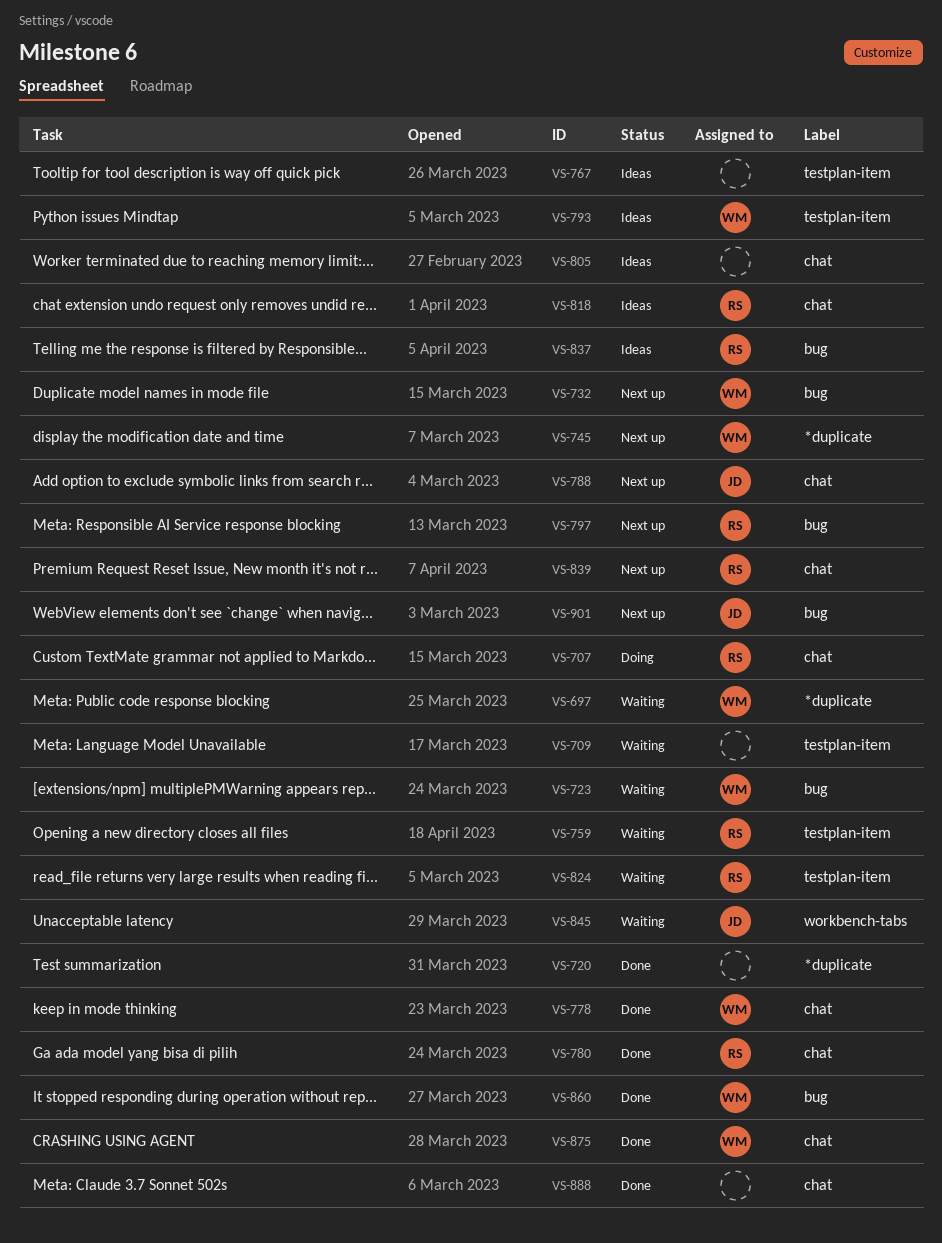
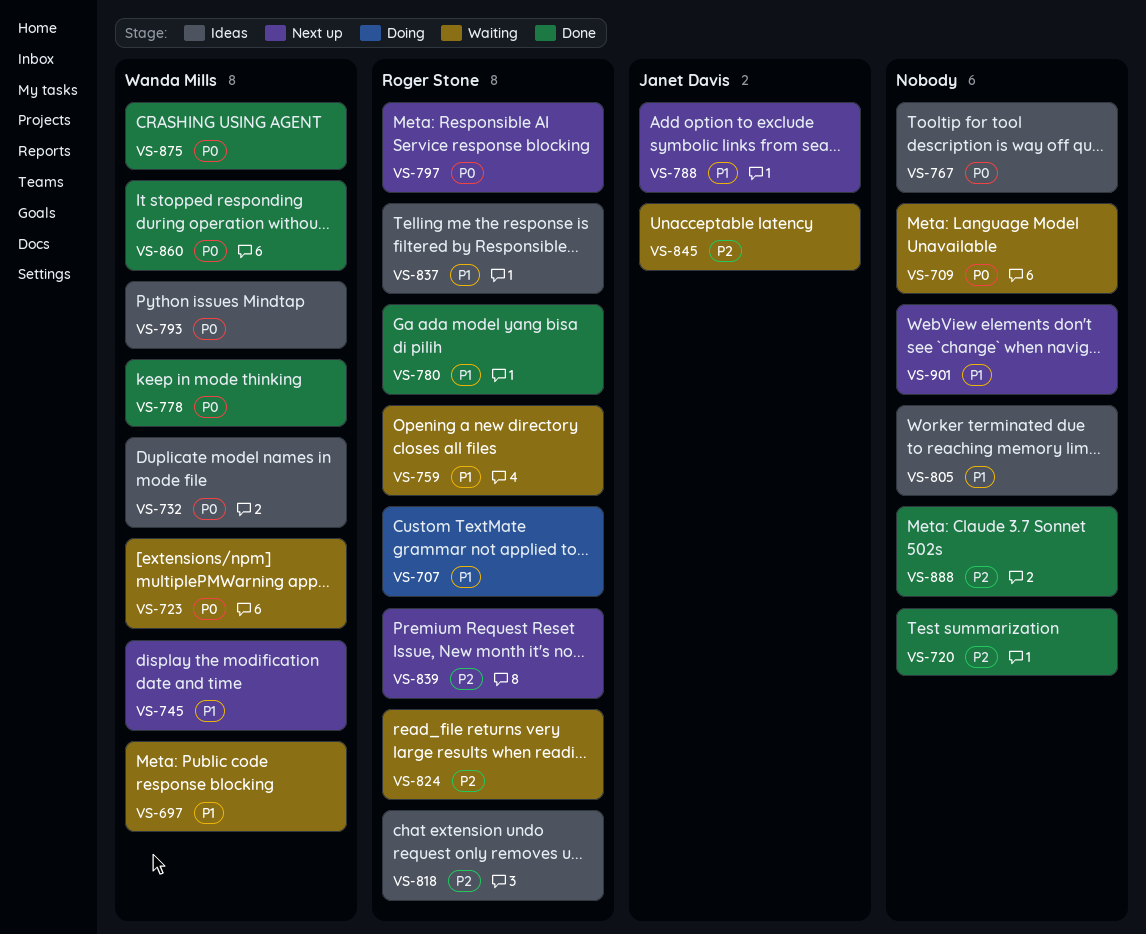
VS-732, status: Next up -> Ideas
VS-901, owner: Janet Davis -> none

